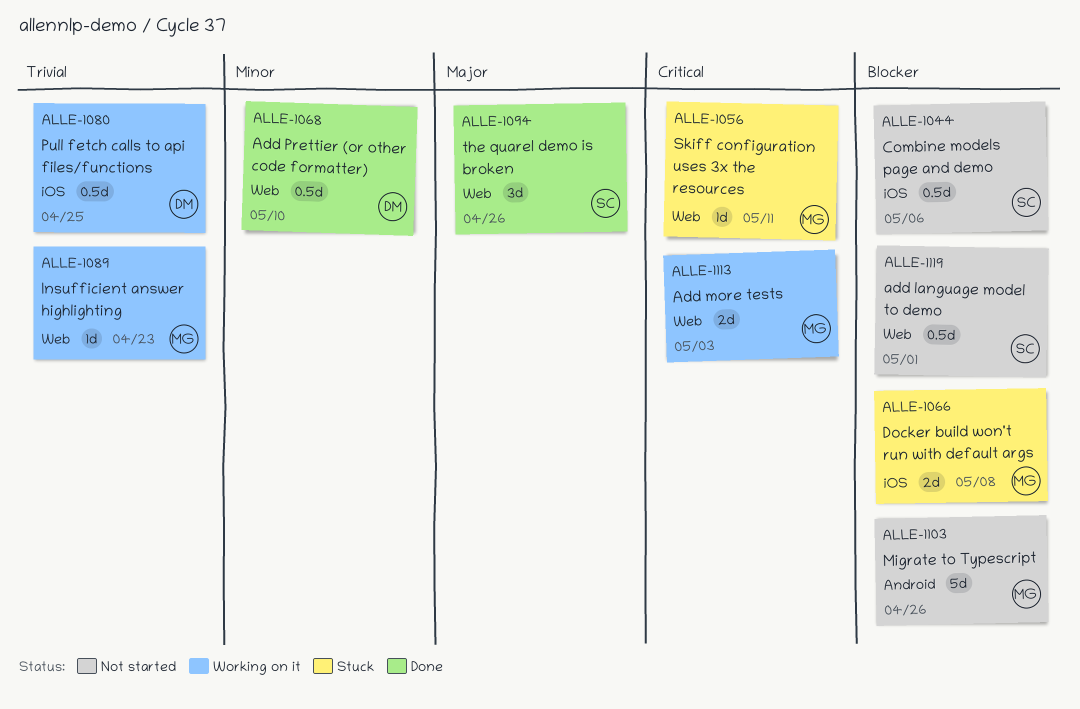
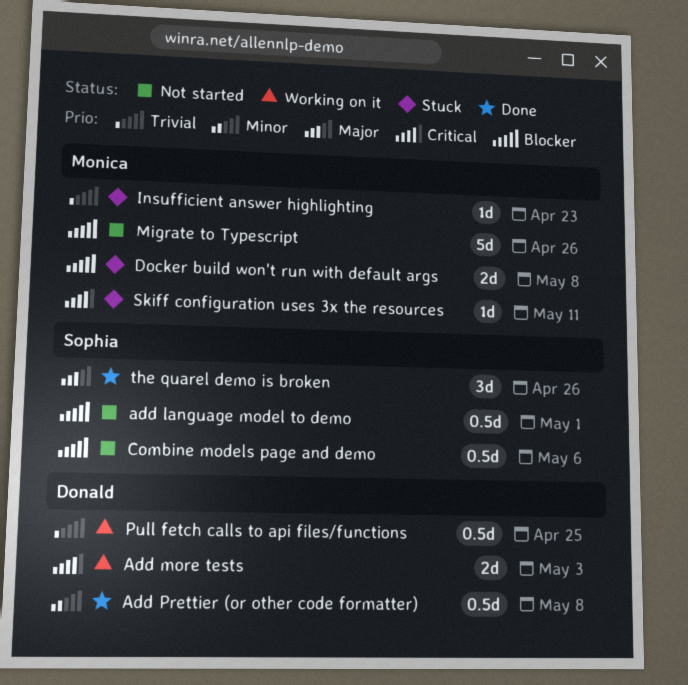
Add more tests, owner: Monica -> Donald
Add Prettier (or other code formatter), due: May 10 -> May 8
Insufficient answer highlighting, status: Working on it -> Stuck

